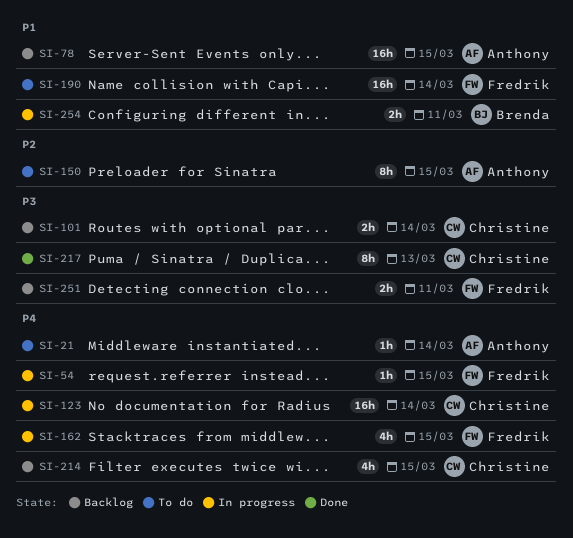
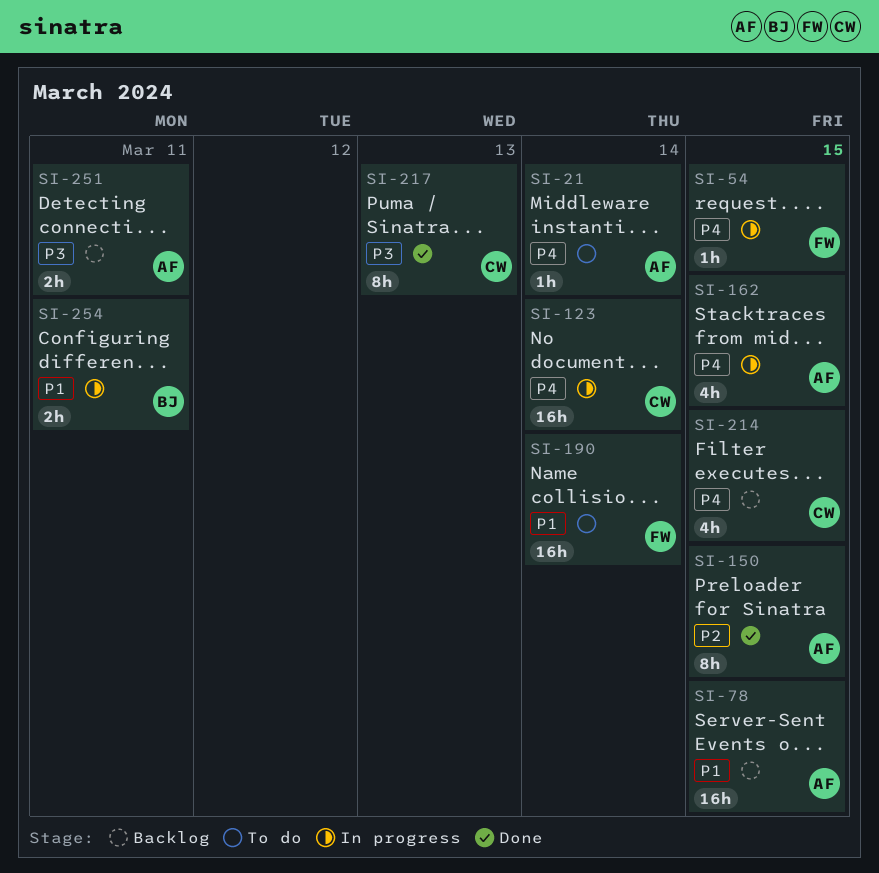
SI-101: present -> none
SI-150, status: To do -> Done
SI-162, owner: Fredrik -> Anthony
SI-251, owner: Fredrik -> Anthony

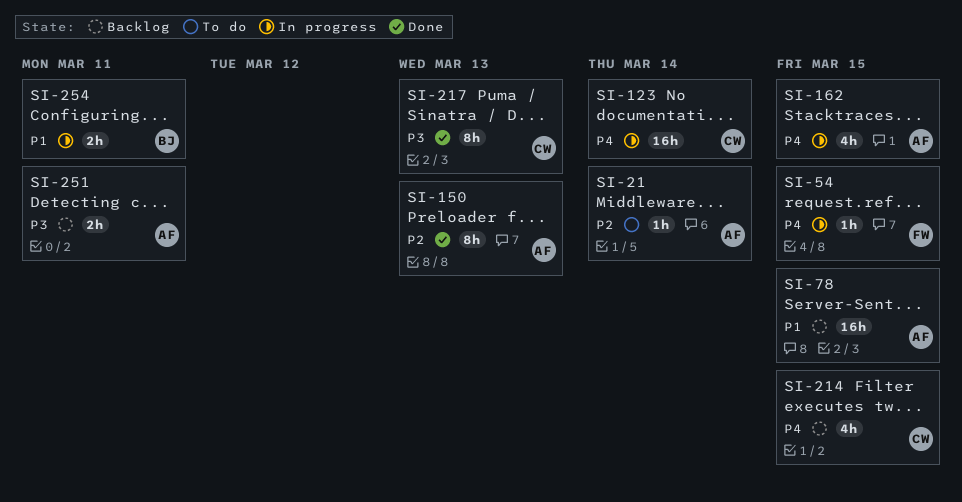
SI-21, priority: P4 -> P2
SI-150, due: Mar 15 -> Mar 13
SI-190: present -> none

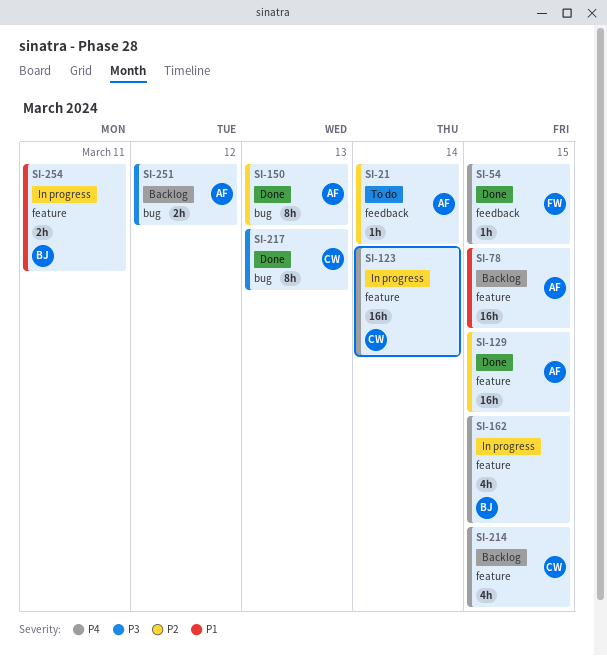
SI-54, status: In progress -> Done
SI-129: none -> present
SI-162, owner: AF -> BJ
SI-251, due: Mar 11 -> Mar 12

